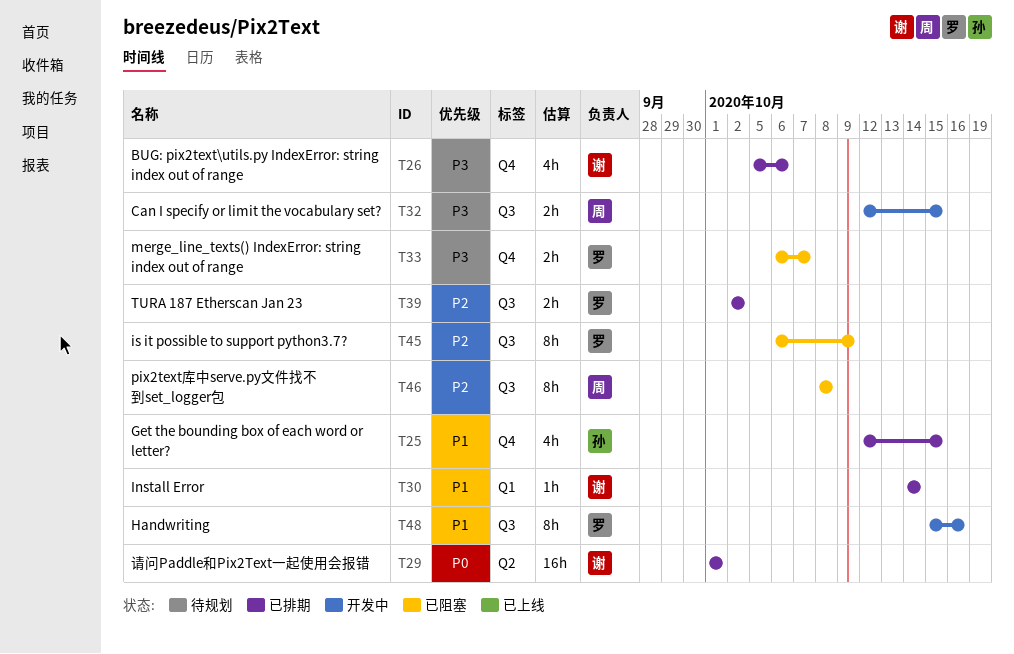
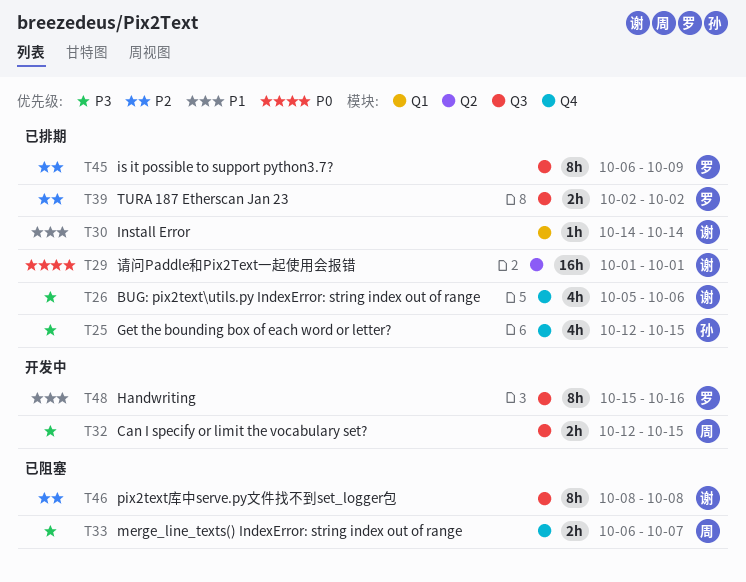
T25, priority: P1 -> P3
T33, owner: 罗 -> 周
T45, status: 已阻塞 -> 已排期
T46, owner: 周 -> 谢

